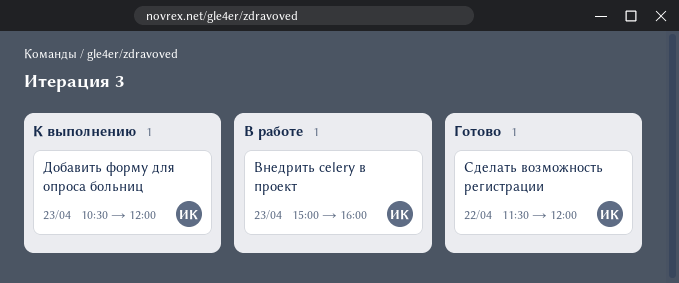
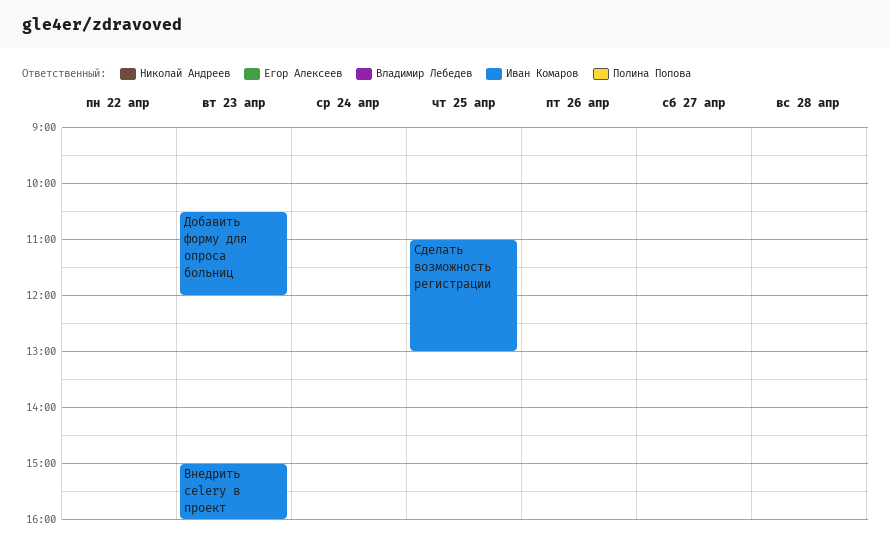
Сделать возможность регистрации, day: Apr 22 -> Apr 25
Сделать возможность регистрации, begins: 11:30 -> 11:00
Сделать возможность регистрации, ends: 12:00 -> 13:00

